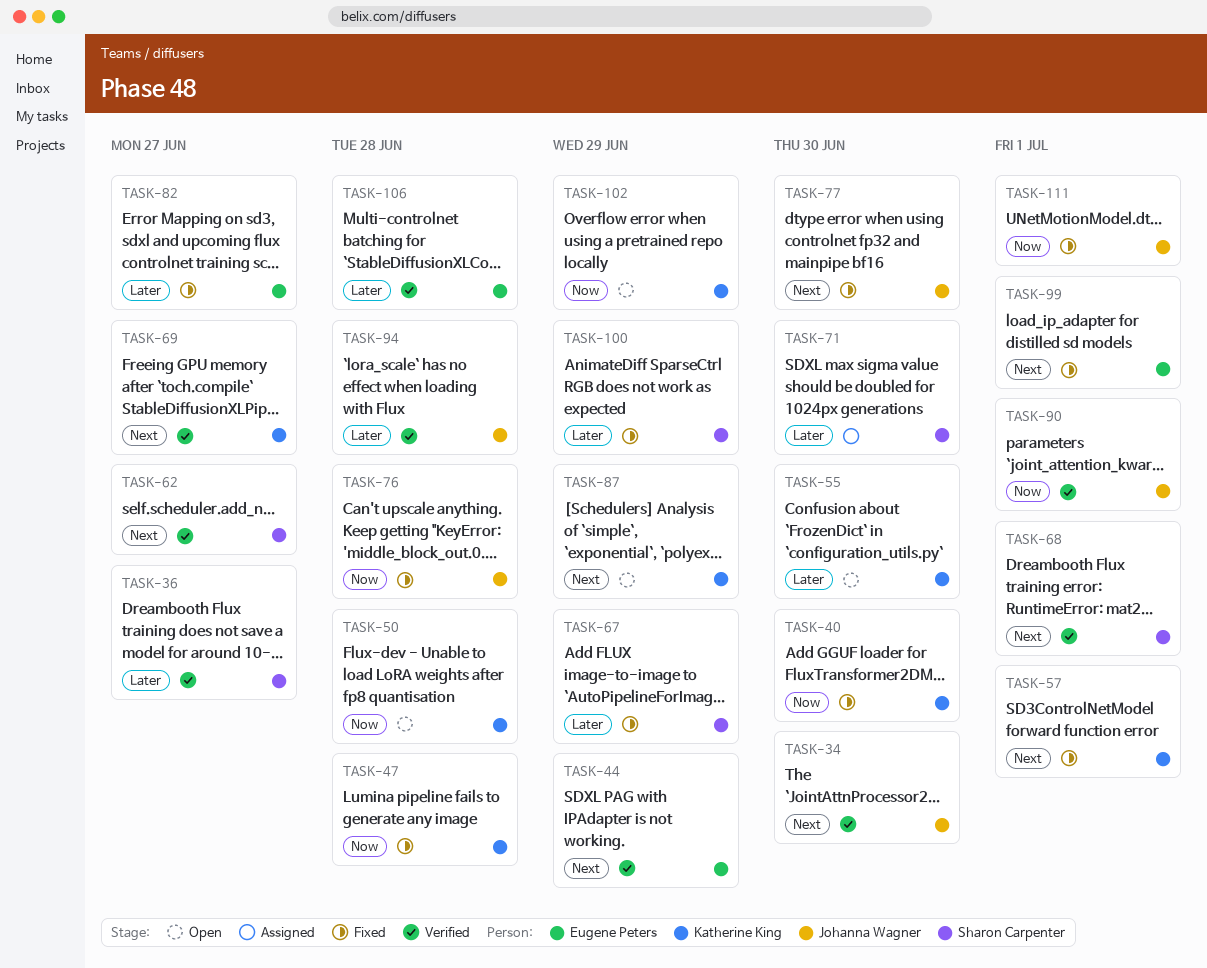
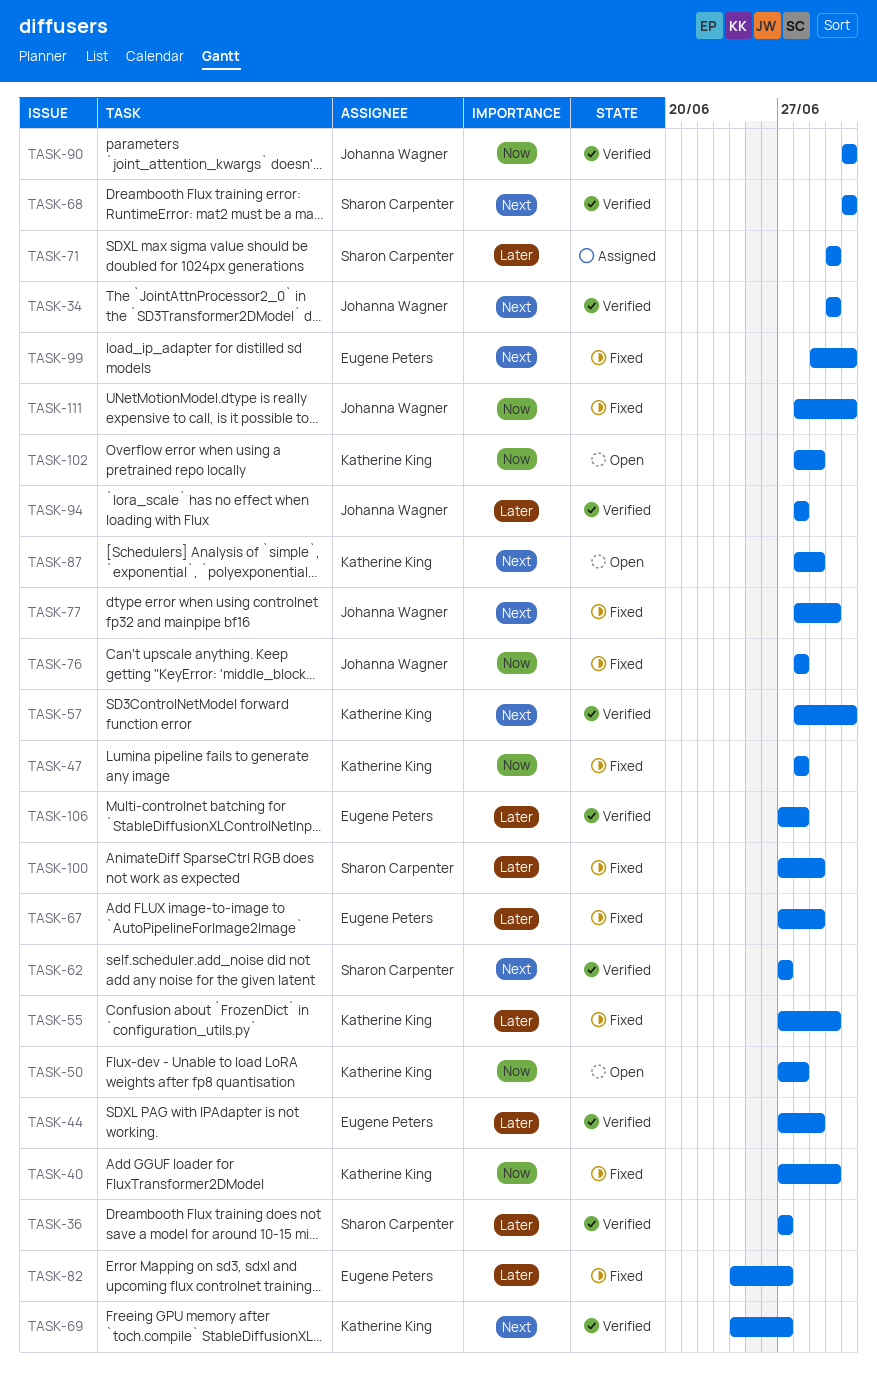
TASK-44, priority: Next -> Later
TASK-55, status: Open -> Fixed
TASK-57, status: Fixed -> Verified
TASK-67, owner: Sharon Carpenter -> Eugene Peters

